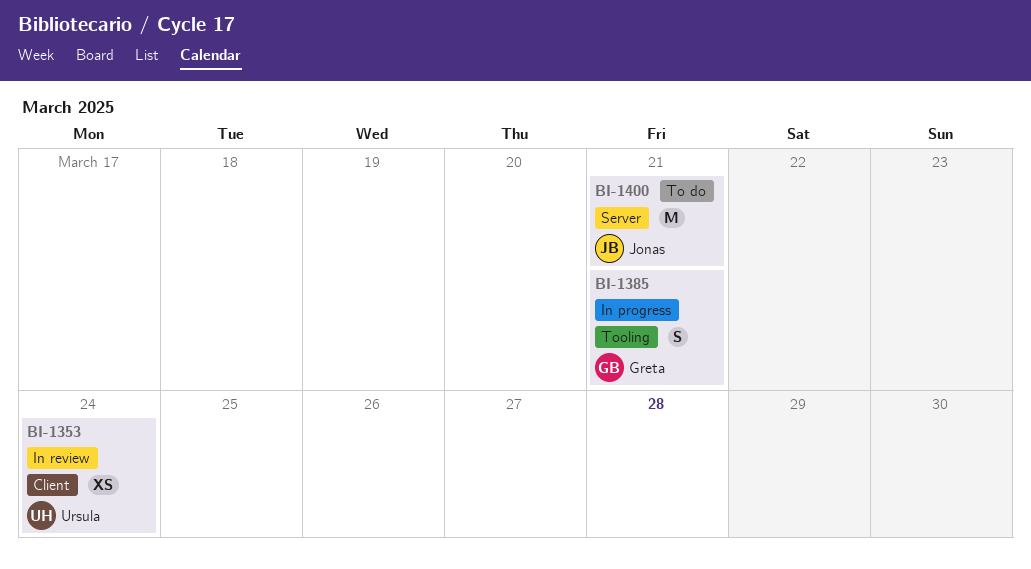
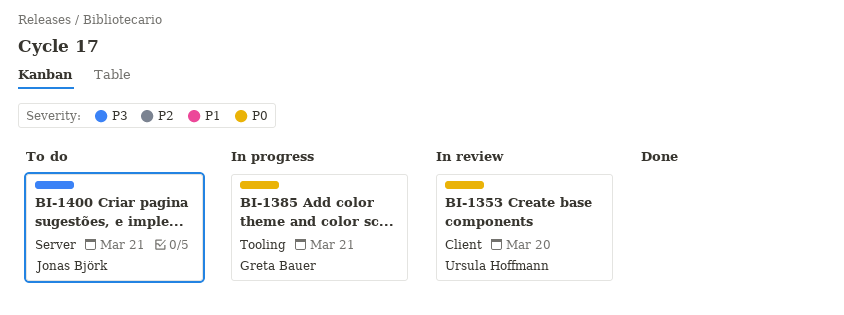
BI-1353, due: Mar 24 -> Mar 20

